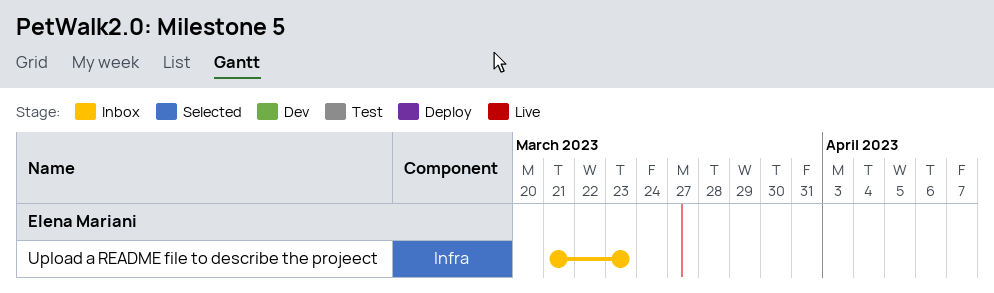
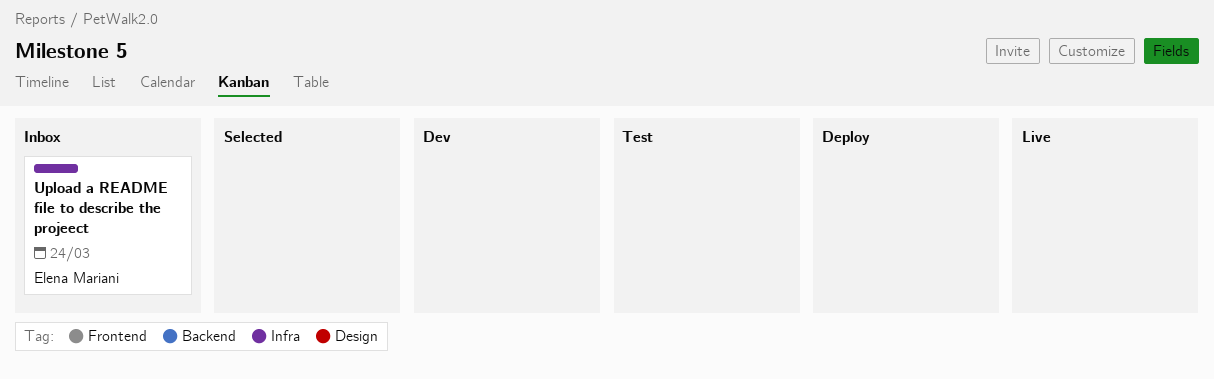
Upload a README file to describe the projeect, due: Mar 23 -> Mar 24

